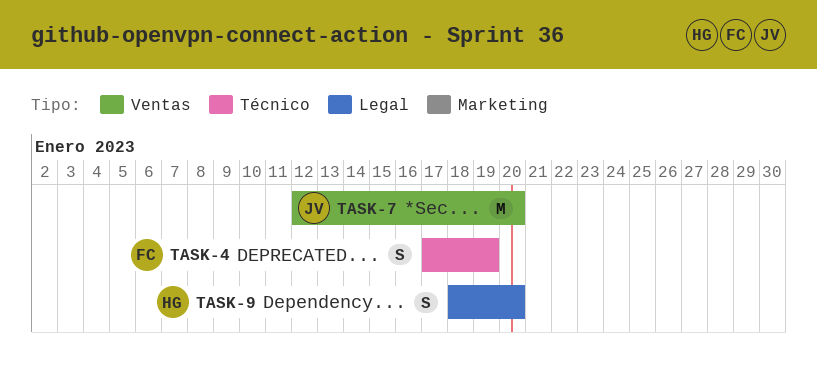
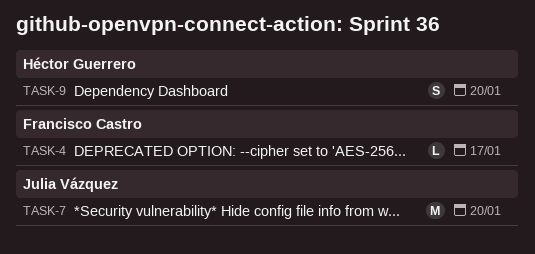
TASK-4, estimate: S -> L
TASK-4, due: Jan 19 -> Jan 17

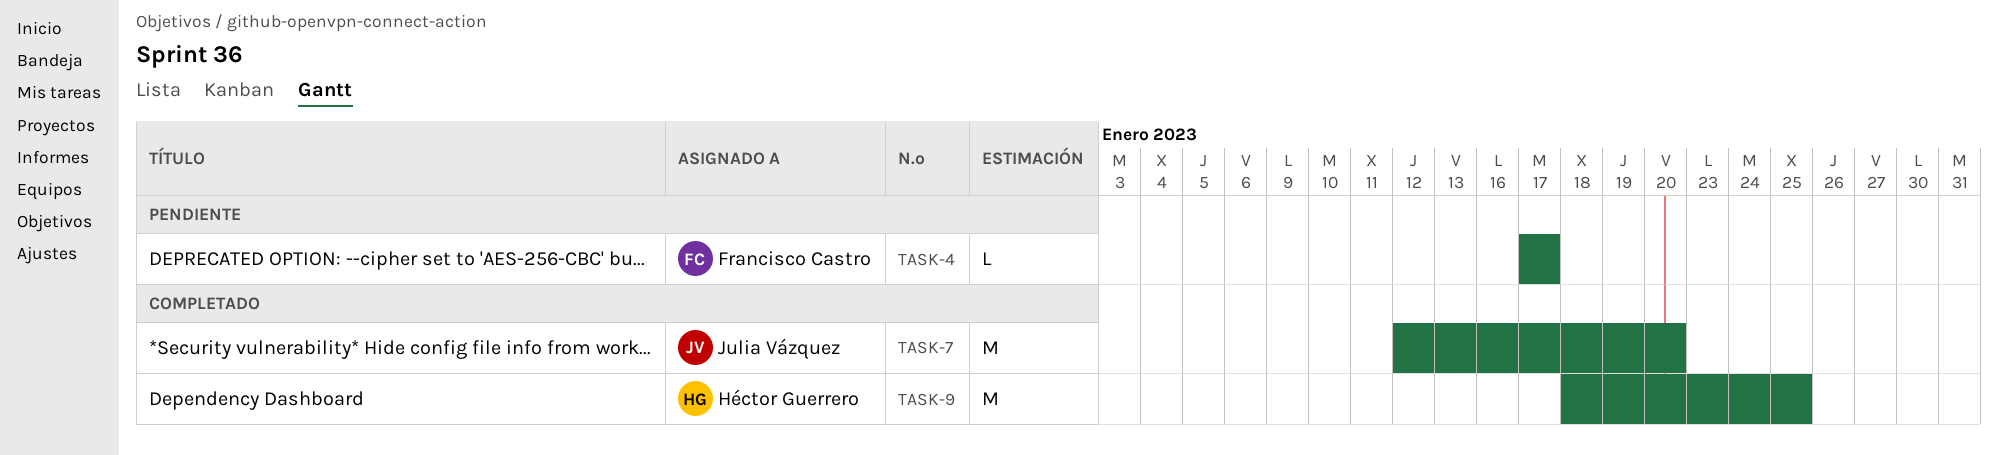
TASK-9, estimate: S -> M
TASK-9, due: Jan 20 -> Jan 25

